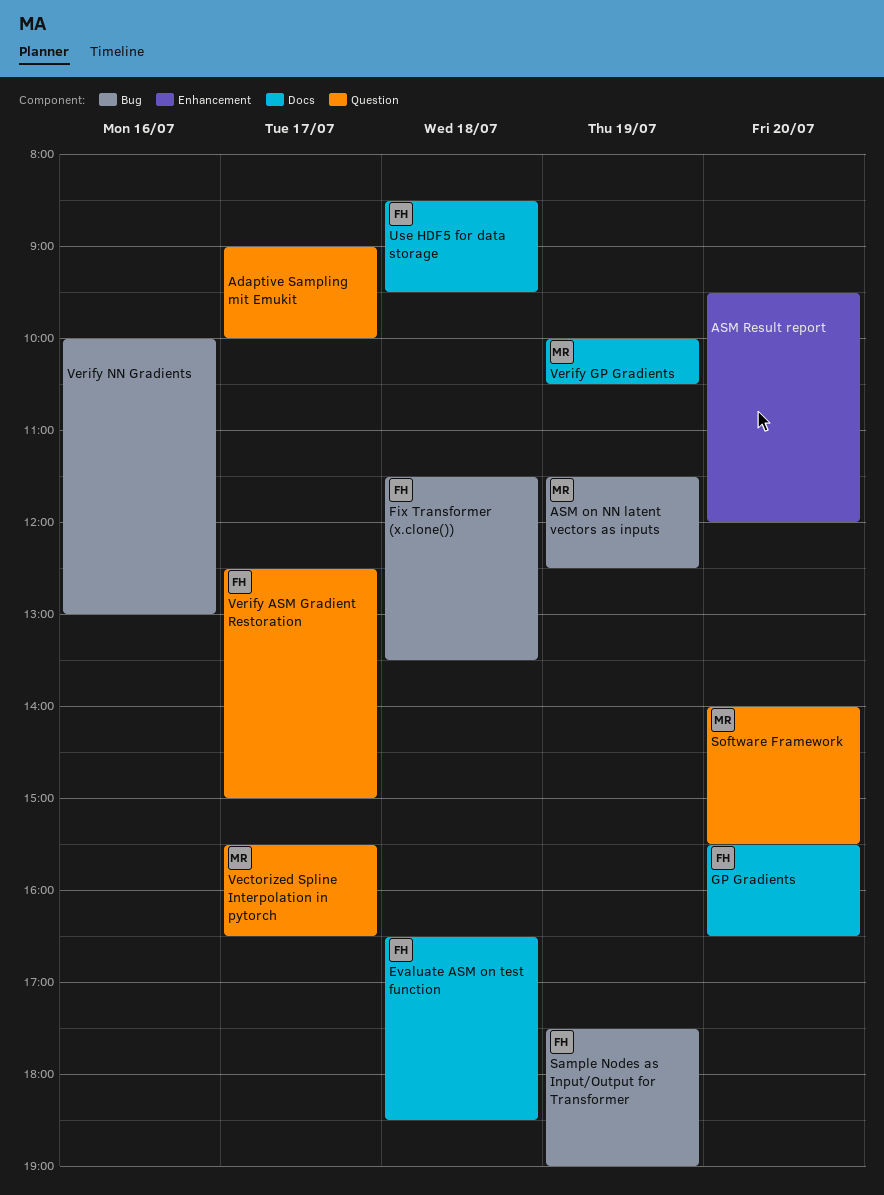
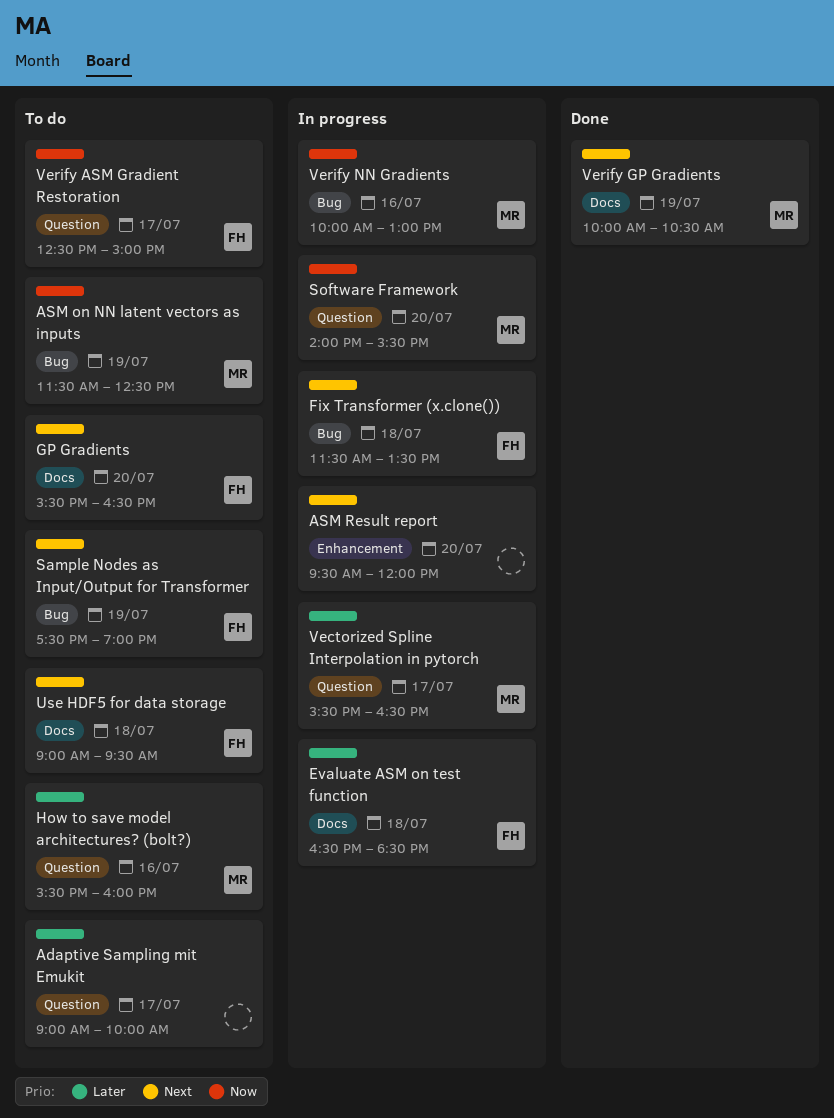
How to save model architectures? (bolt?): none -> present
Use HDF5 for data storage, begins: 08:30 -> 09:00
Verify NN Gradients, owner: none -> MR

